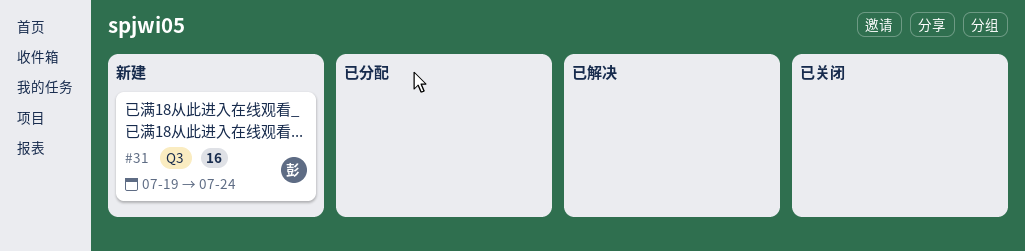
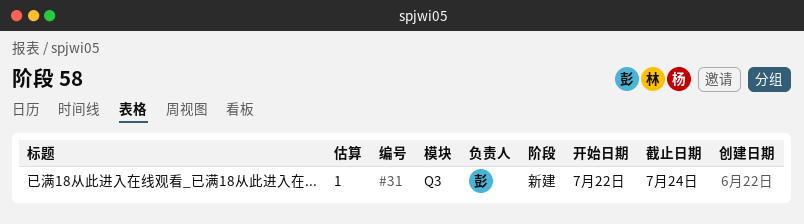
#31, estimate: 16 -> 1
#31, start: Jul 19 -> Jul 22

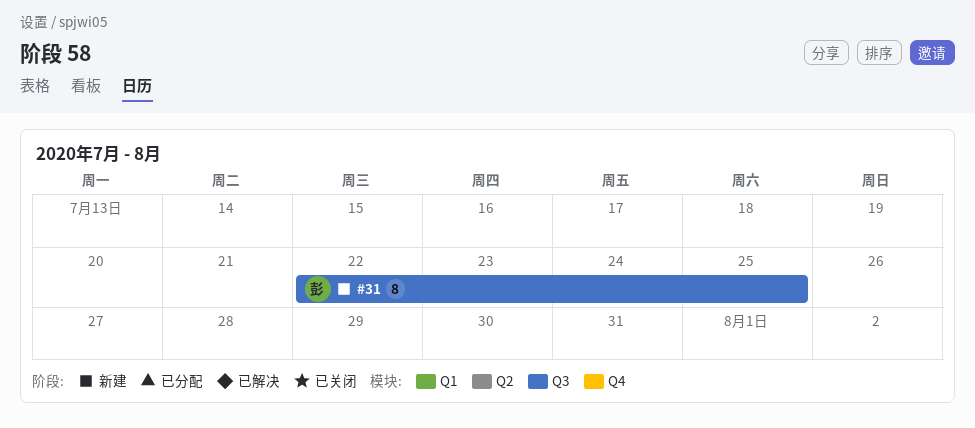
#31, estimate: 1 -> 8
#31, due: Jul 24 -> Jul 25

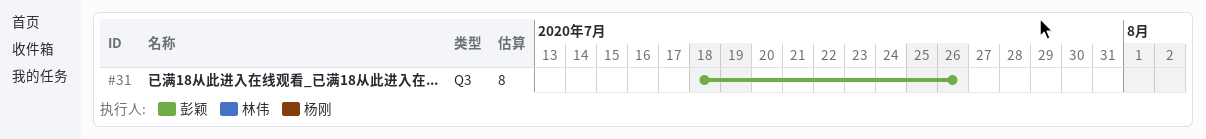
#31, start: Jul 22 -> Jul 18
#31, due: Jul 25 -> Jul 26

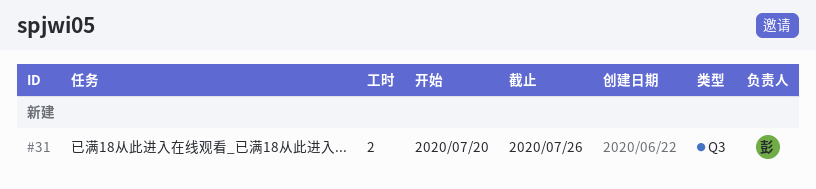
#31, estimate: 8 -> 2
#31, start: Jul 18 -> Jul 20

